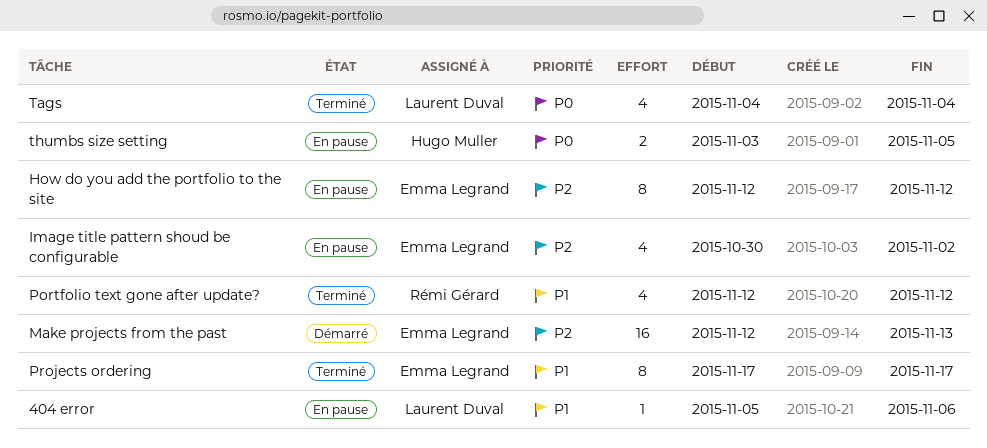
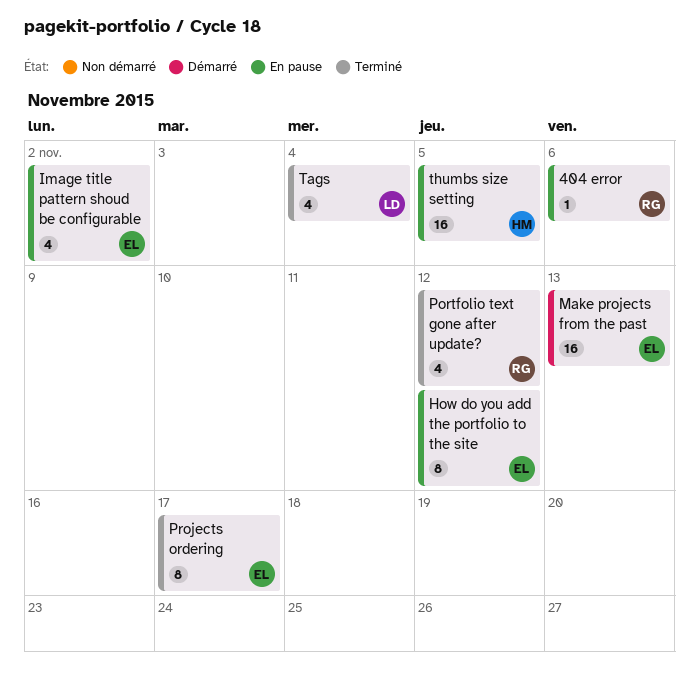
404 error, owner: Laurent Duval -> Rémi Gérard
thumbs size setting, estimate: 2 -> 16

